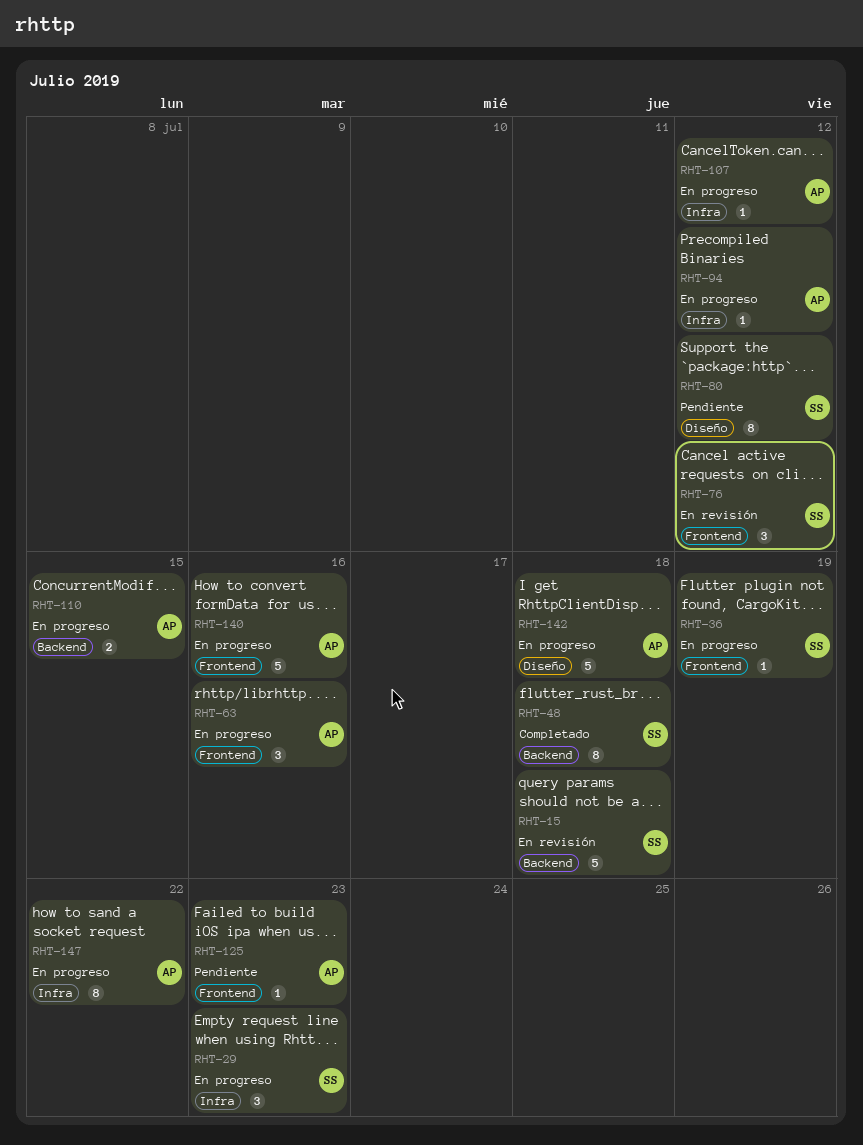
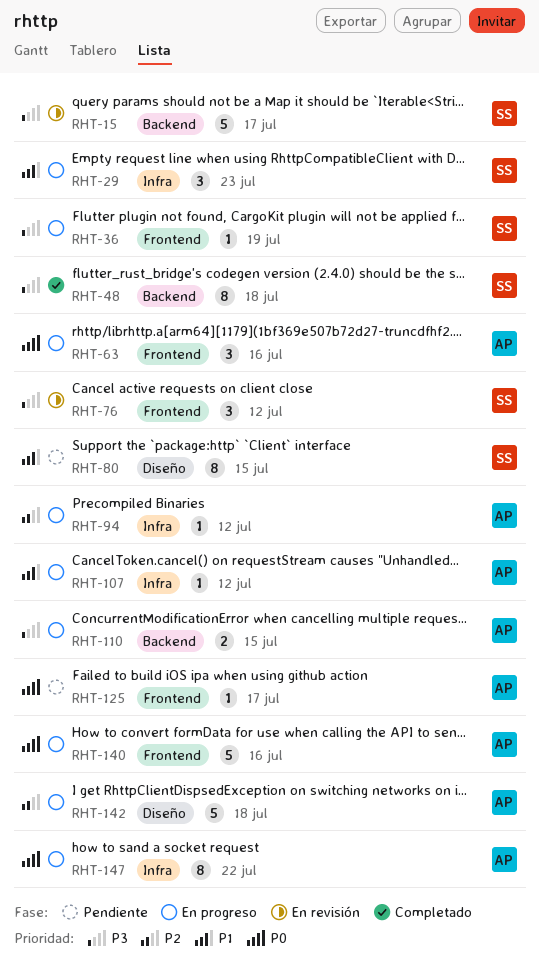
RHT-15, due: Jul 18 -> Jul 17
RHT-80, due: Jul 12 -> Jul 15
RHT-125, due: Jul 23 -> Jul 17

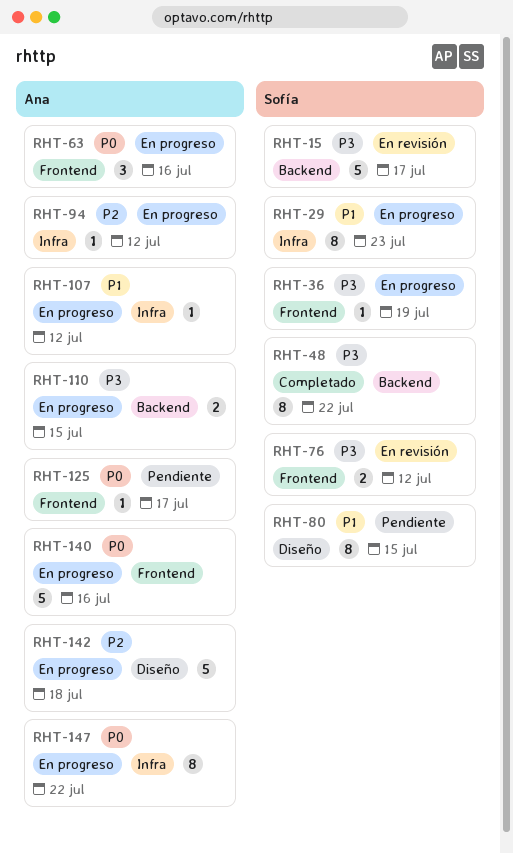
RHT-29, estimate: 3 -> 8
RHT-48, due: Jul 18 -> Jul 22
RHT-76, estimate: 3 -> 2

